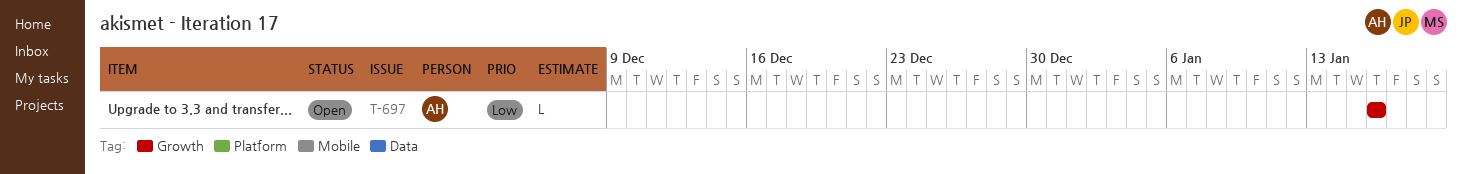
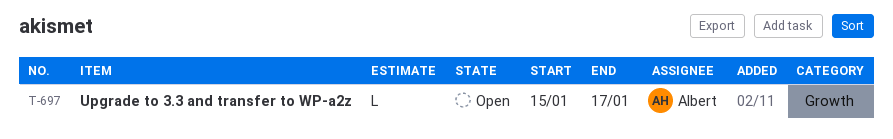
T-697, start: Jan 16 -> Jan 15
T-697, due: Jan 16 -> Jan 17

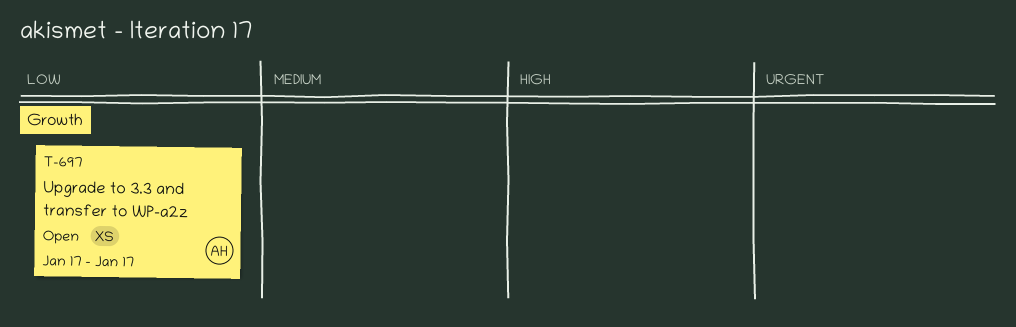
T-697, estimate: L -> XS
T-697, start: Jan 15 -> Jan 17

